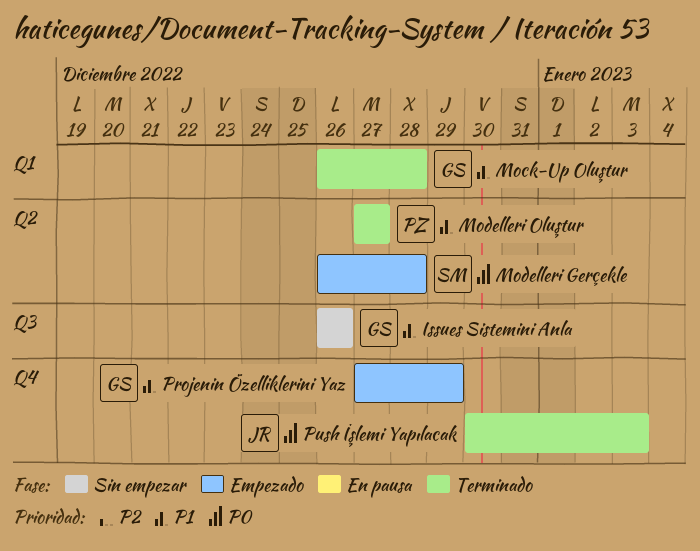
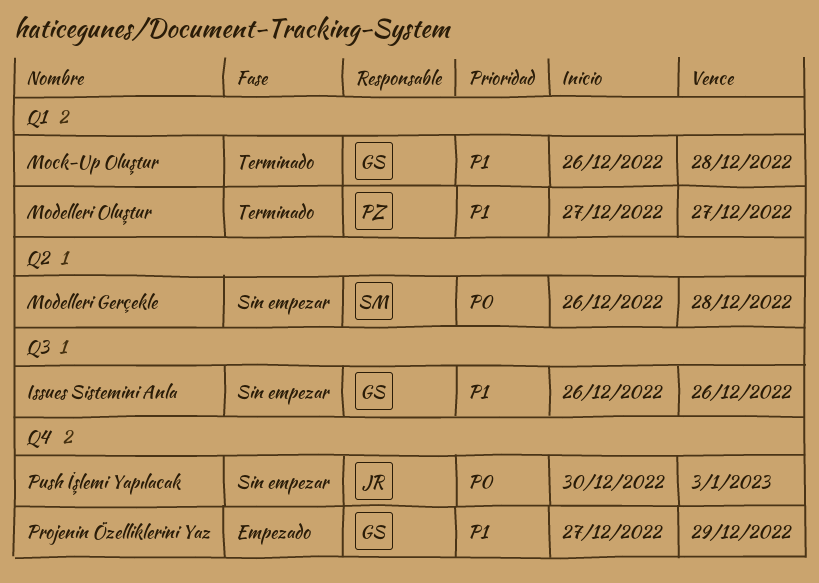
Modelleri Gerçekle, status: Empezado -> Sin empezar
Modelleri Oluştur, label: Q2 -> Q1
Push İşlemi Yapılacak, status: Terminado -> Sin empezar

